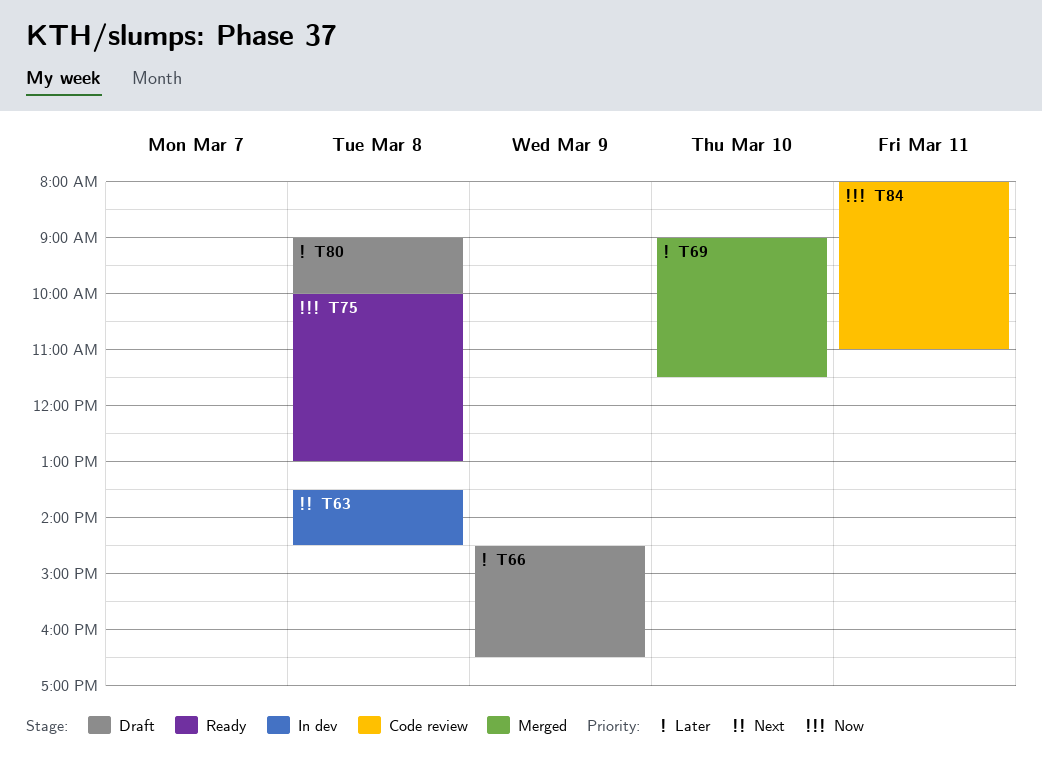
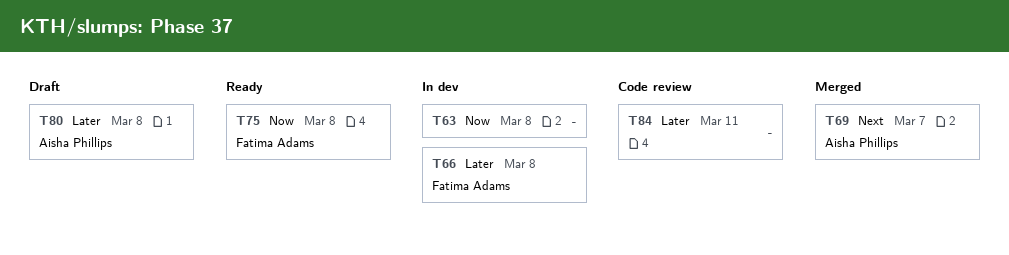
T63, priority: Next -> Now
T66, status: Draft -> In dev
T66, day: Mar 9 -> Mar 8
T69, priority: Later -> Next
T69, day: Mar 10 -> Mar 7
T84, priority: Now -> Later

